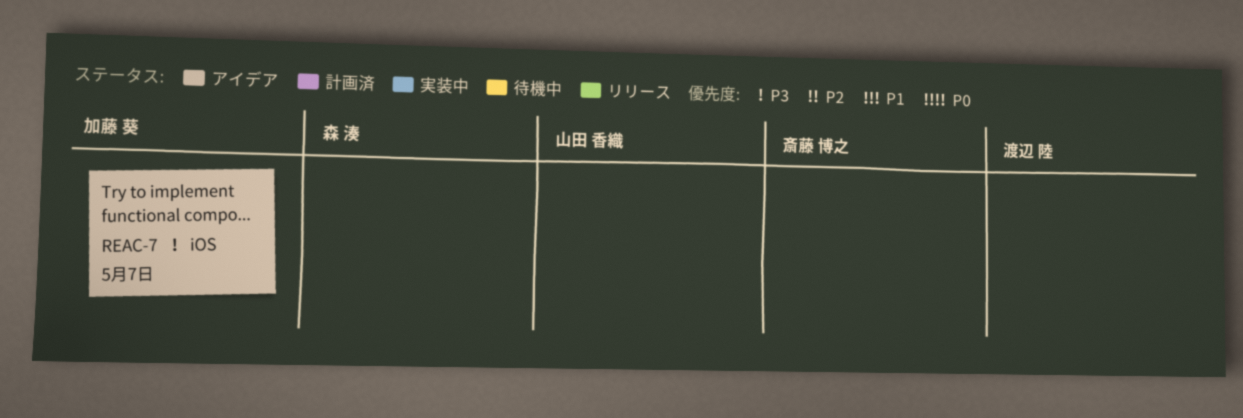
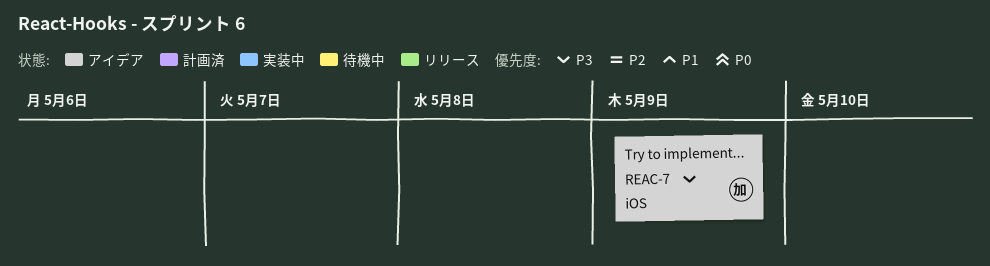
REAC-7, due: May 7 -> May 9

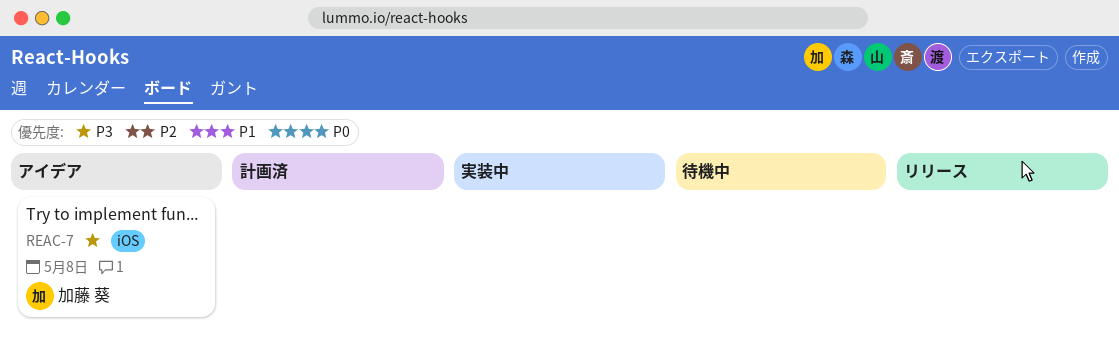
REAC-7, due: May 9 -> May 8

